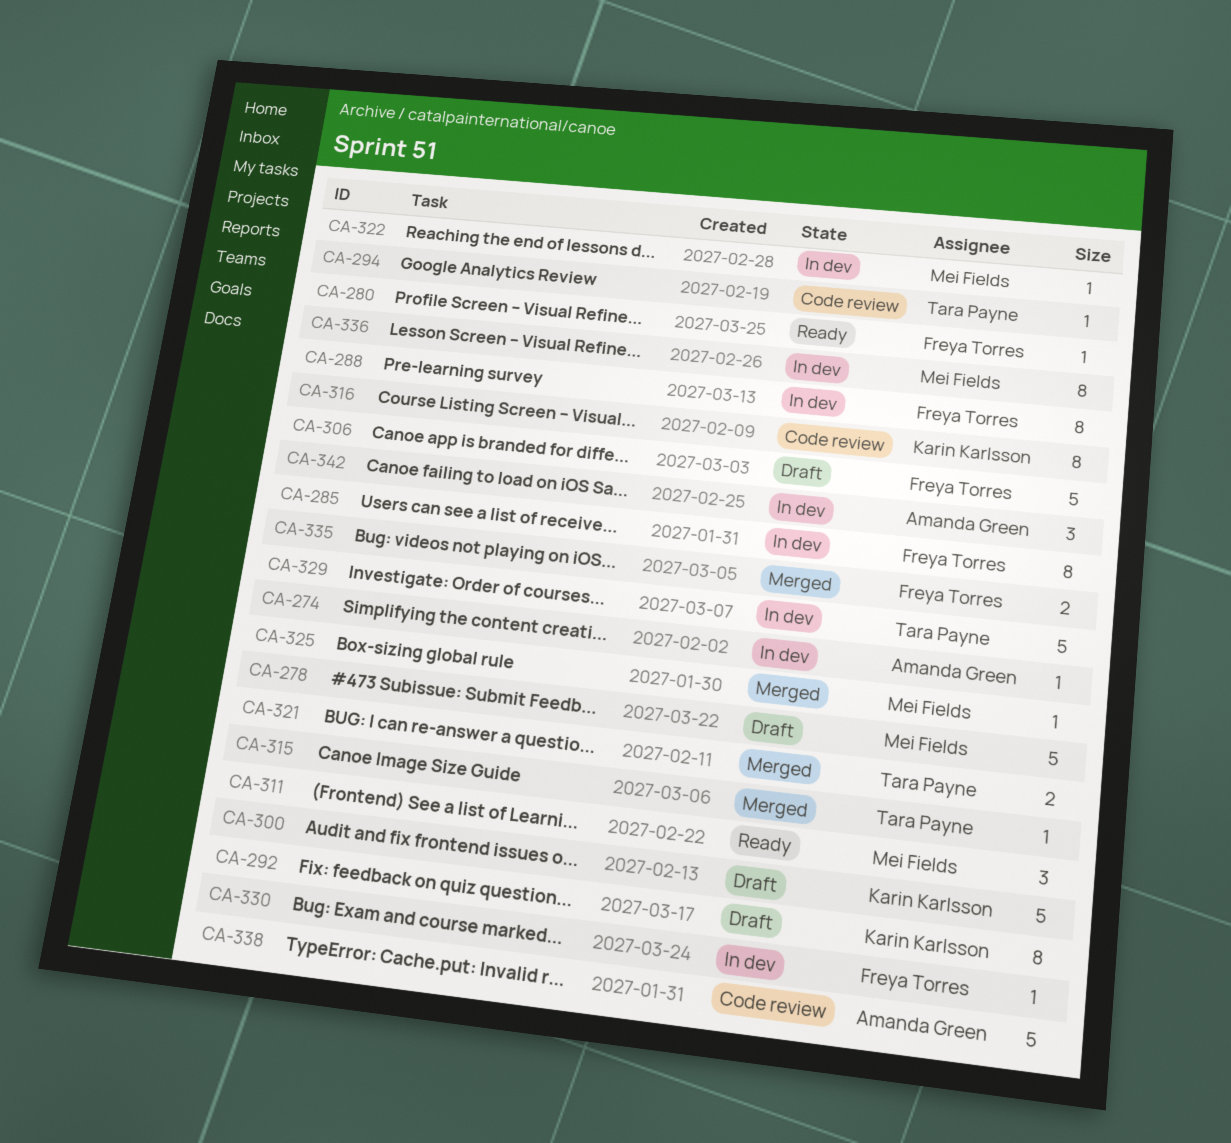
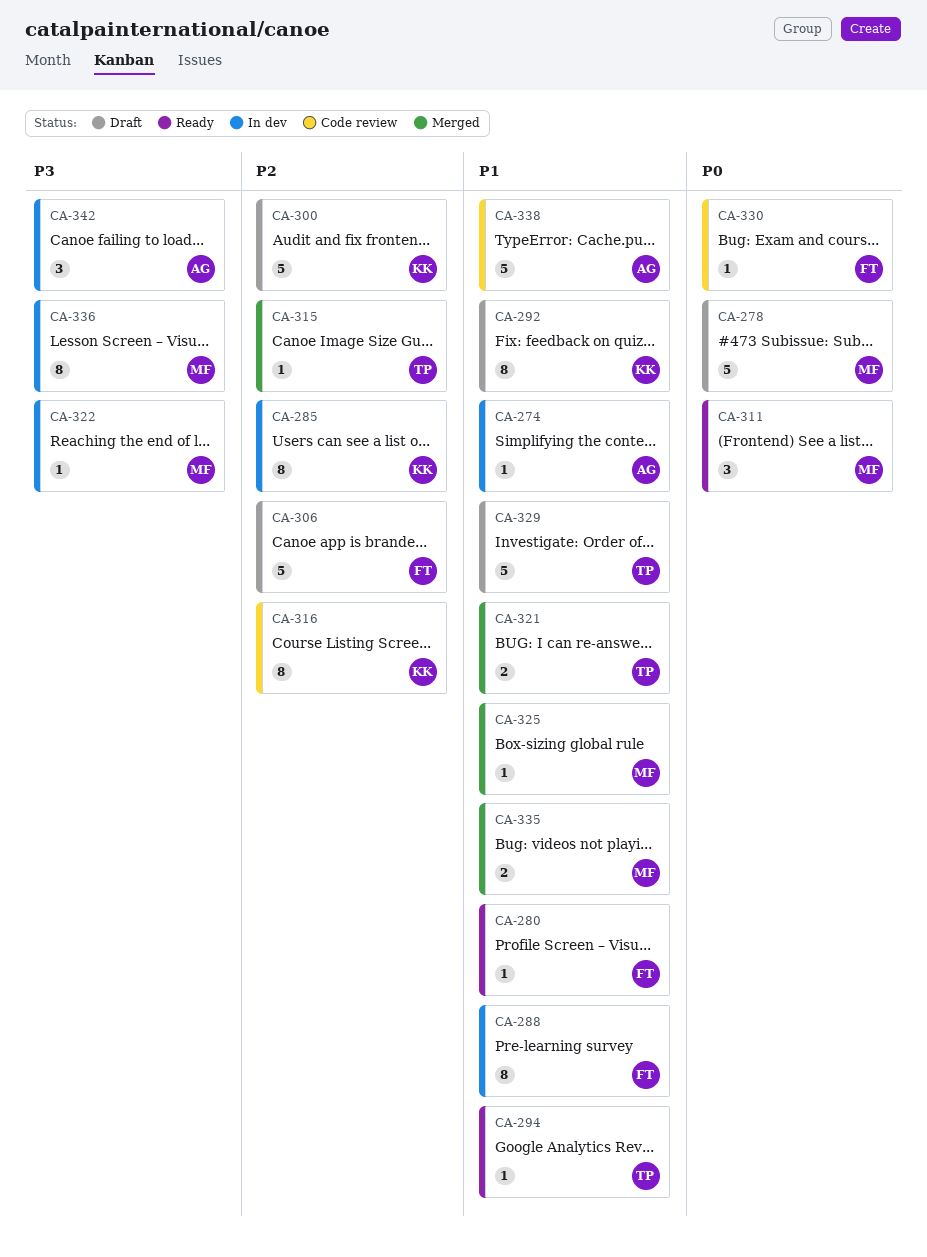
CA-285, owner: Freya Torres -> Karin Karlsson
CA-294, status: Code review -> Ready
CA-329, status: In dev -> Draft
CA-330, status: In dev -> Code review
CA-335, owner: Freya Torres -> Mei Fields

